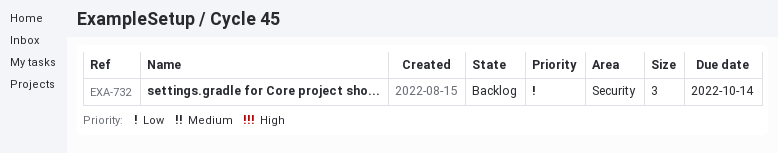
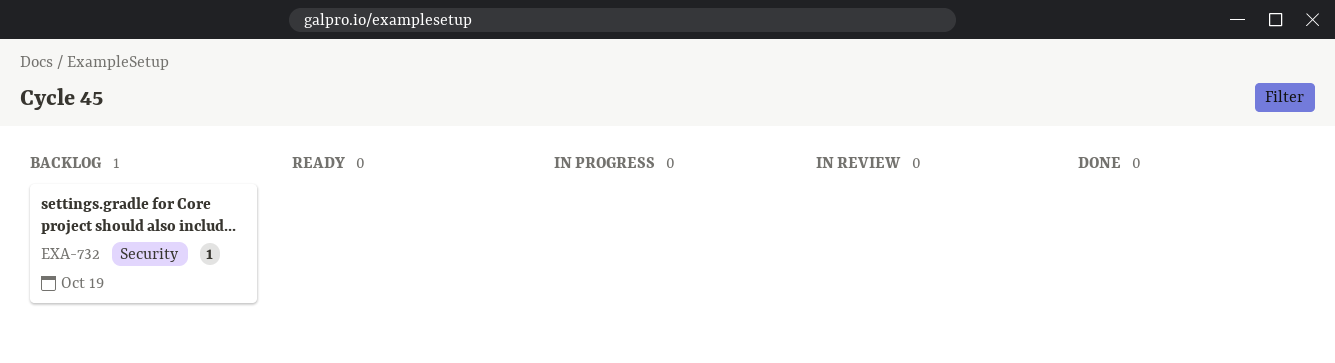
EXA-732, estimate: 3 -> 1
EXA-732, due: Oct 14 -> Oct 19

